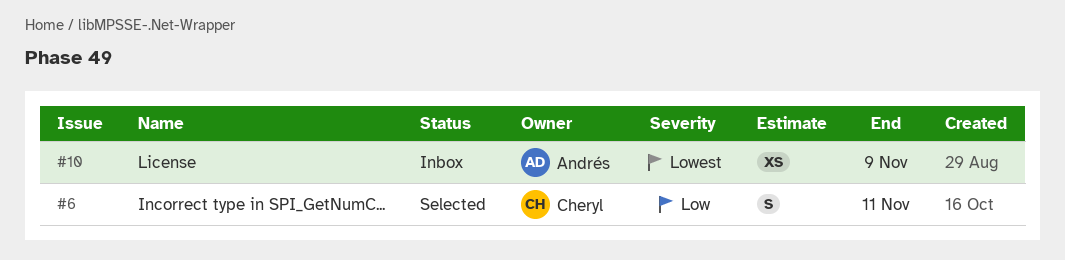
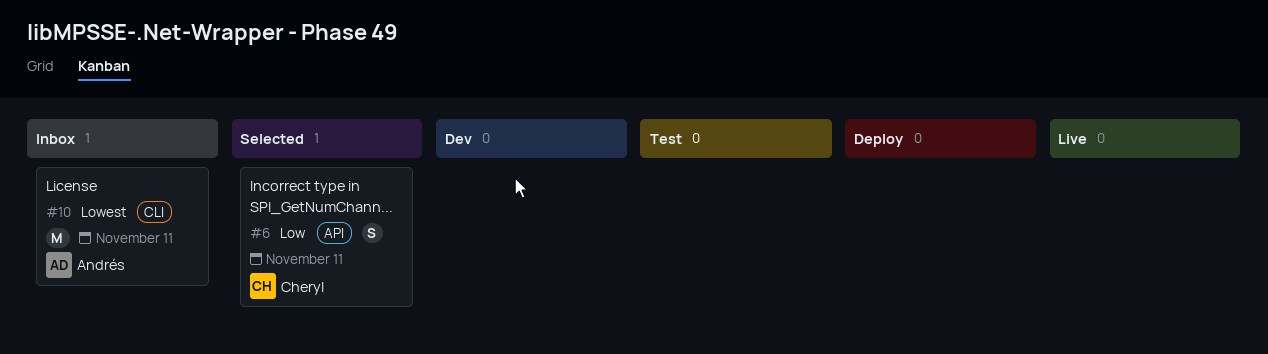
#10, estimate: XS -> M
#10, due: Nov 9 -> Nov 11

